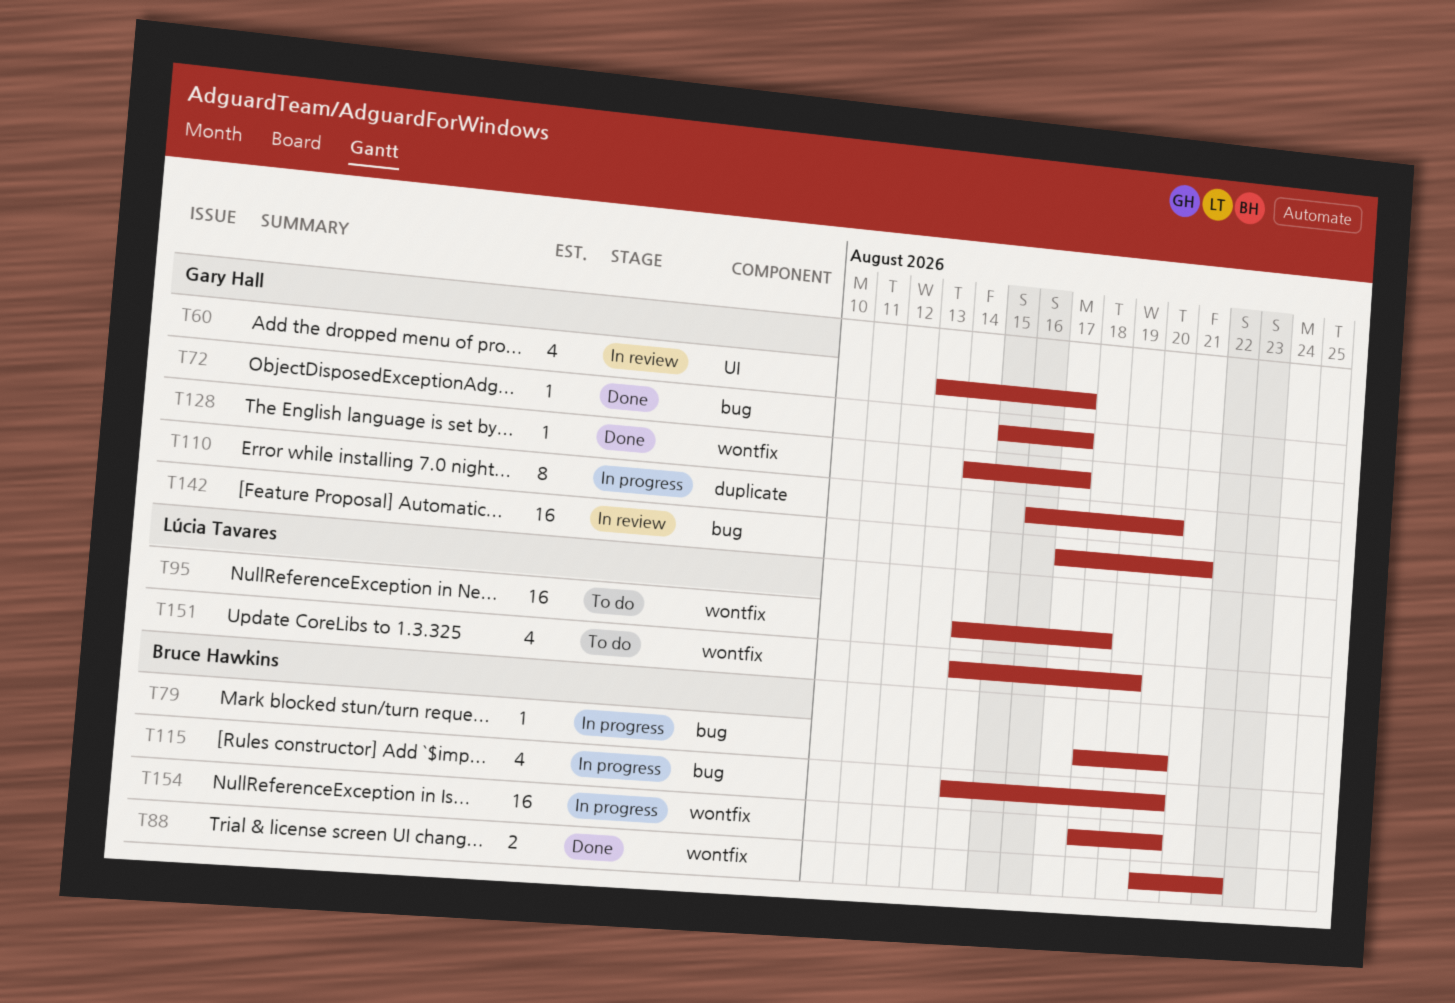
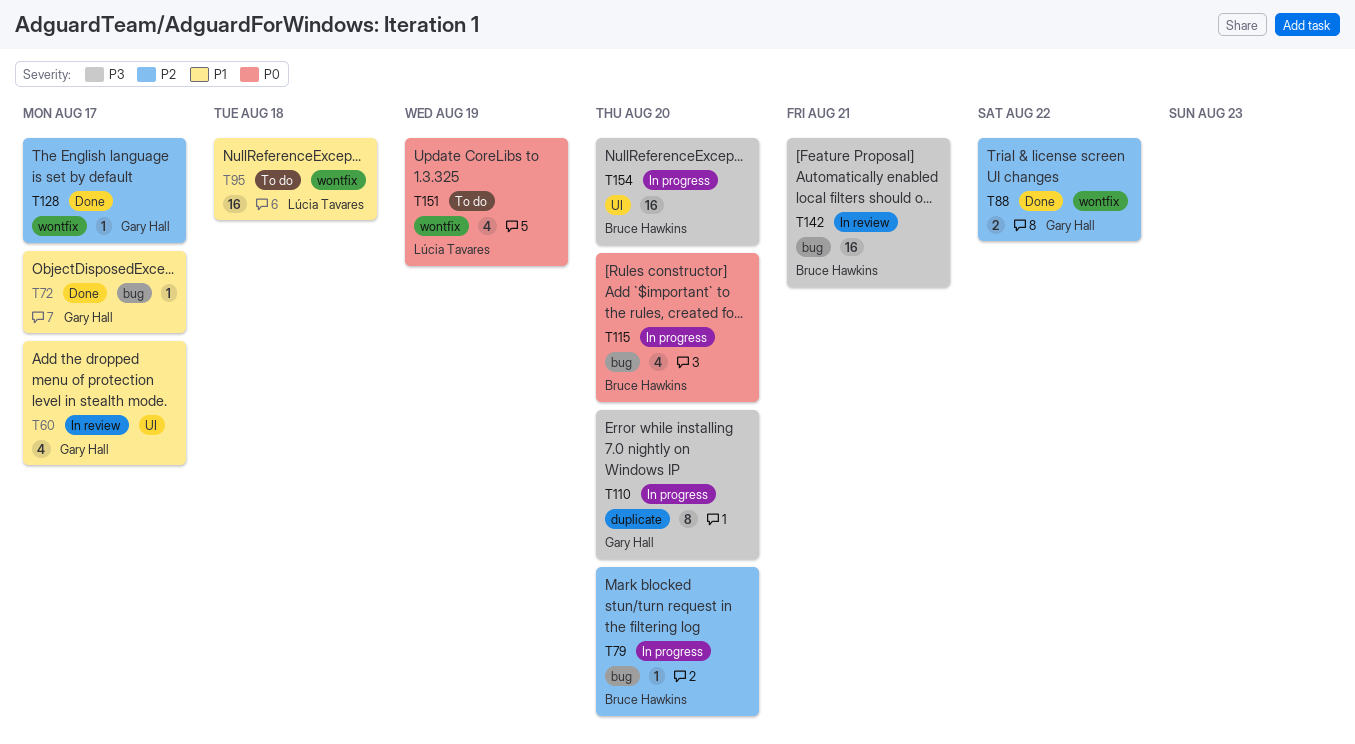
T88, owner: Bruce Hawkins -> Gary Hall
T142, owner: Gary Hall -> Bruce Hawkins
T154, label: wontfix -> UI

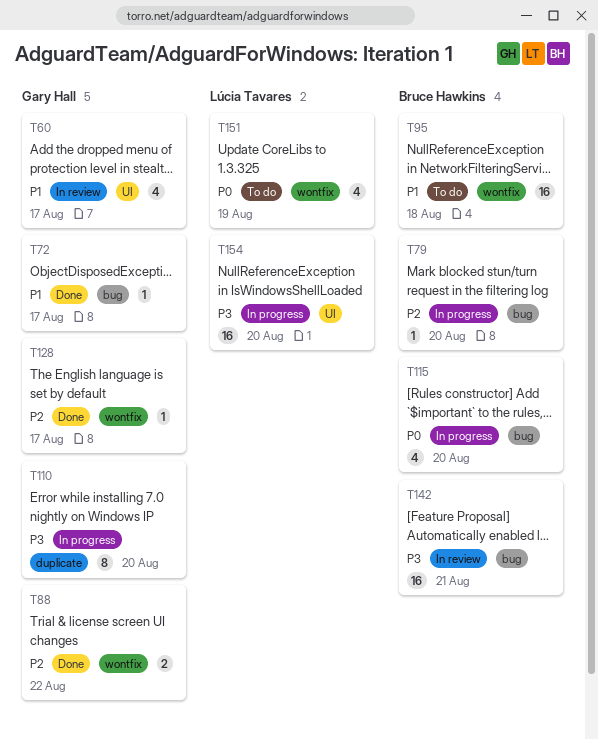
T95, owner: Lúcia Tavares -> Bruce Hawkins
T154, owner: Bruce Hawkins -> Lúcia Tavares

